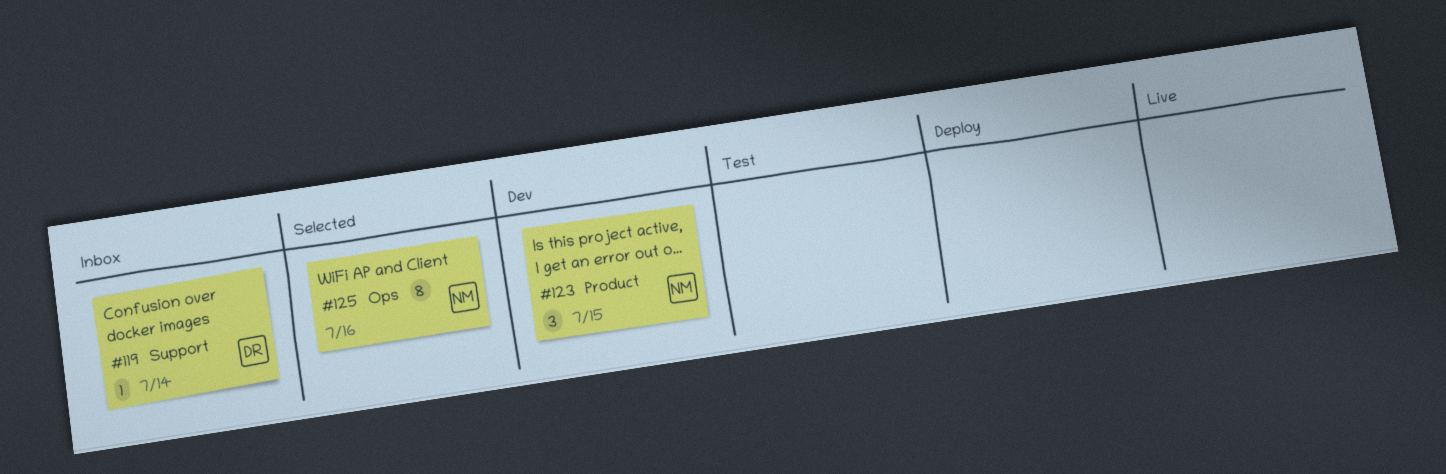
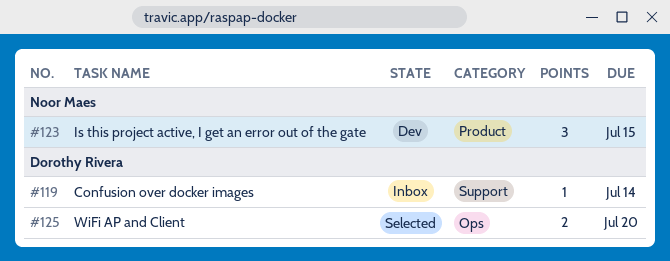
#125, owner: Noor Maes -> Dorothy Rivera
#125, estimate: 8 -> 2
#125, due: Jul 16 -> Jul 20

